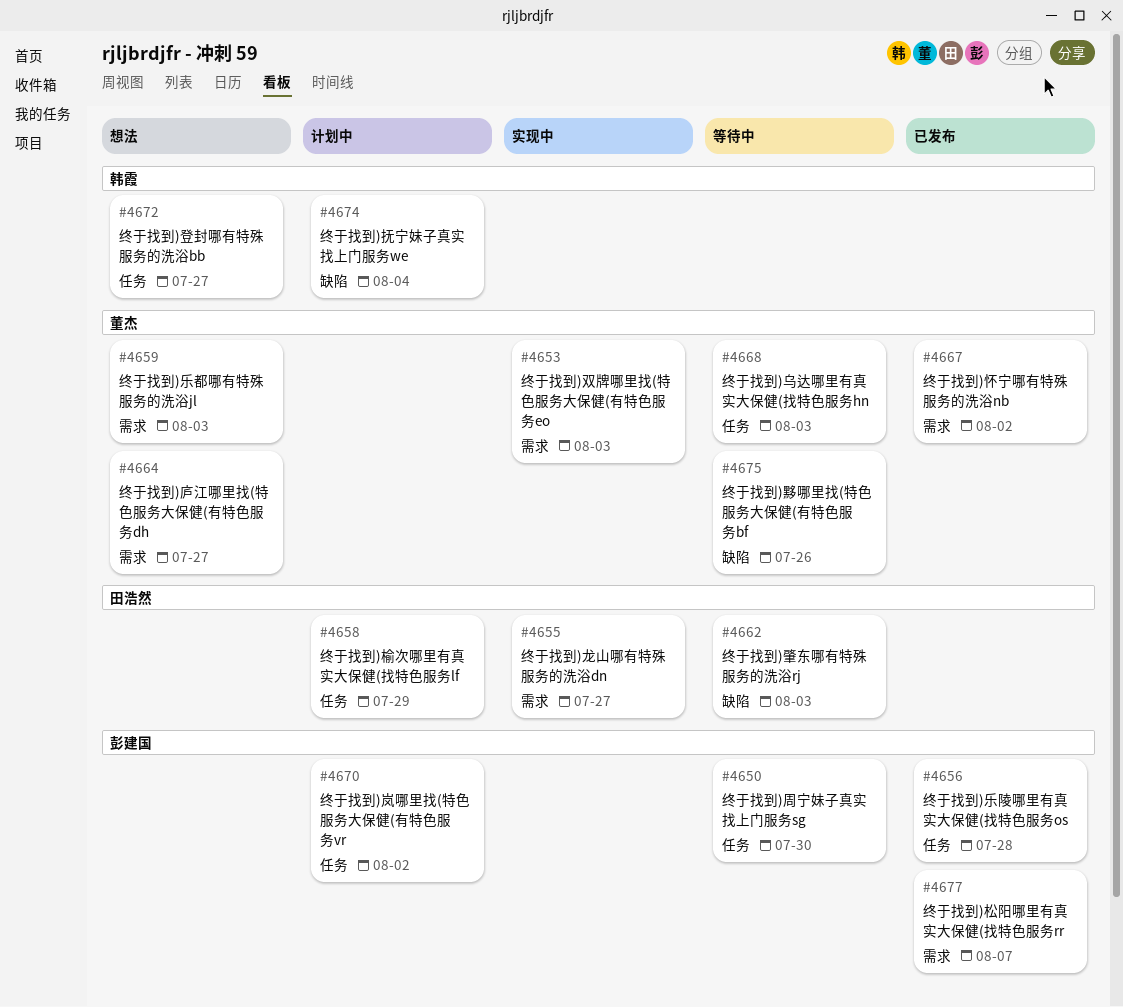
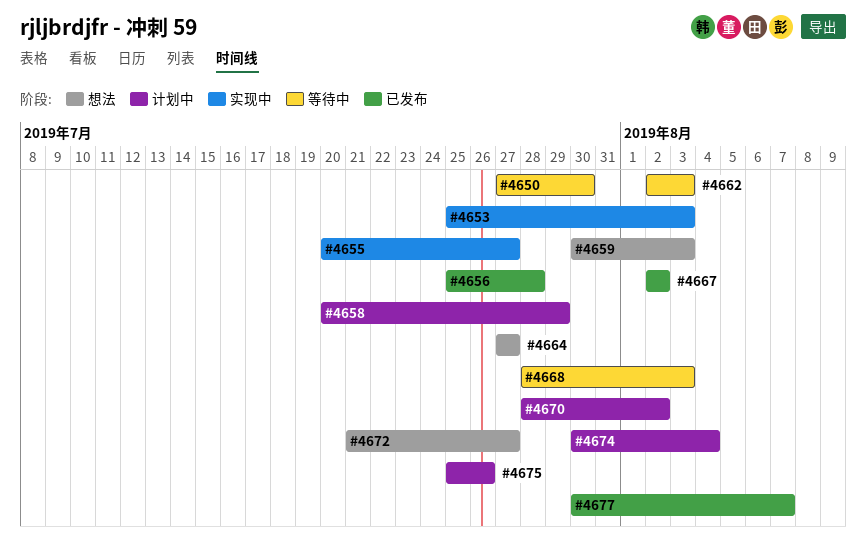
#4675, status: 等待中 -> 计划中

